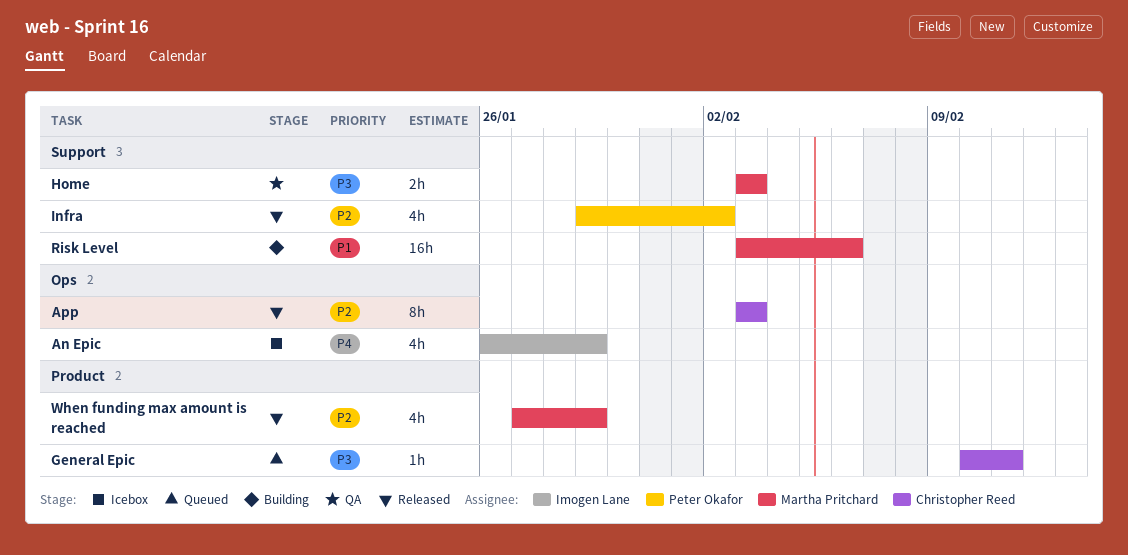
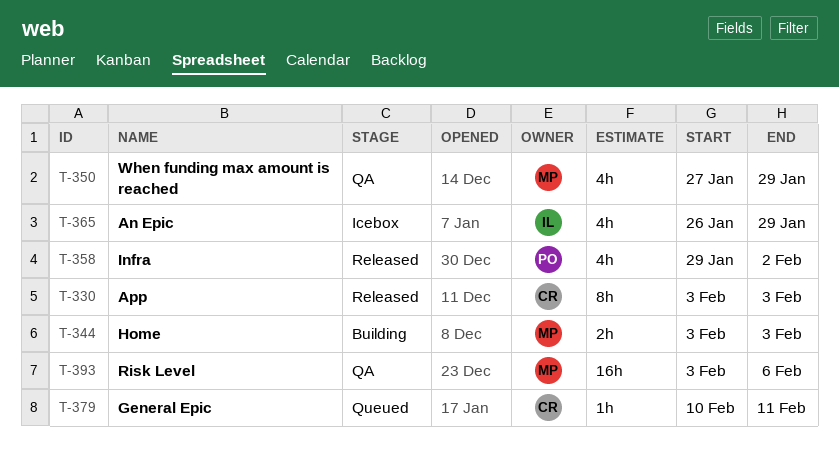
Home, status: QA -> Building
Risk Level, status: Building -> QA
When funding max amount is reached, status: Released -> QA

